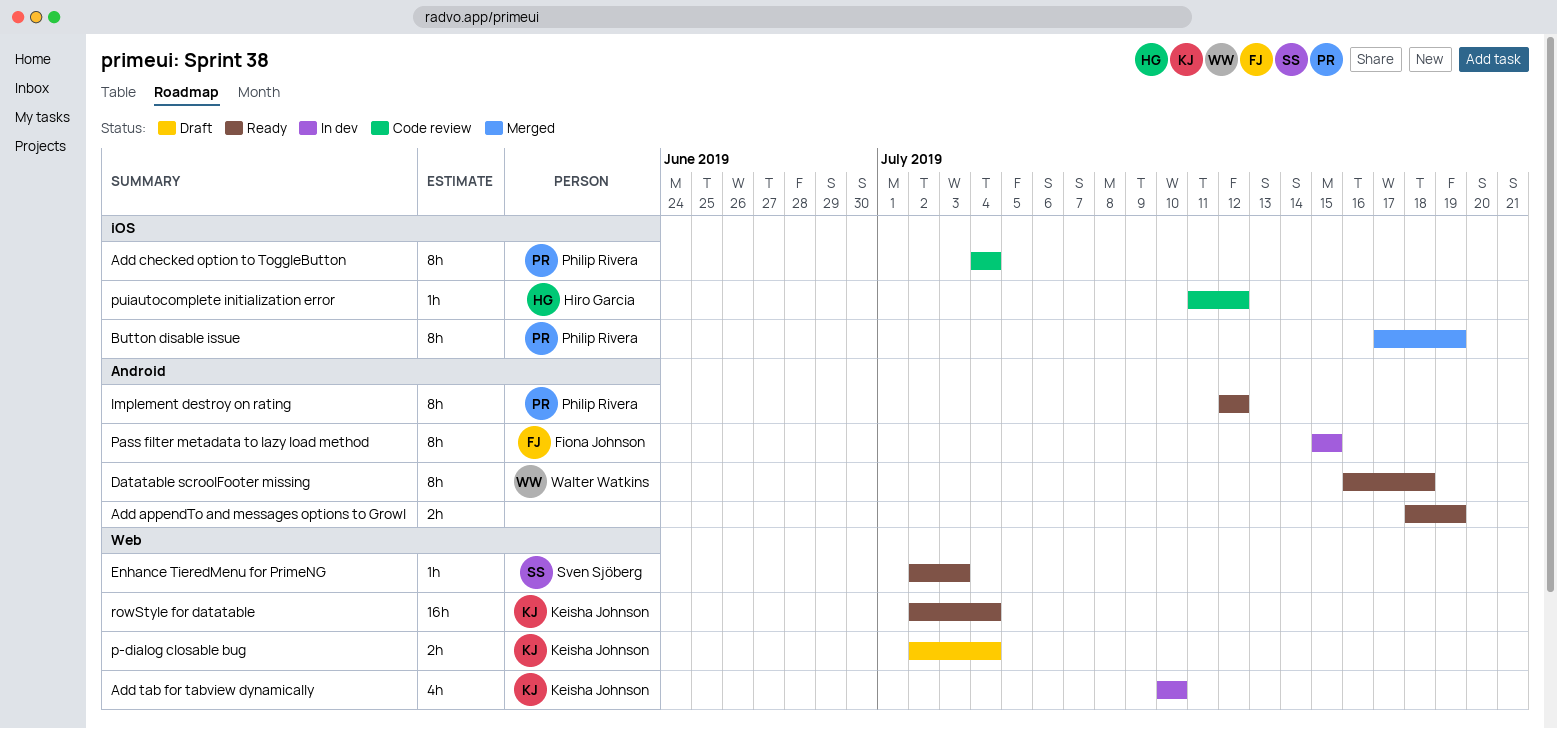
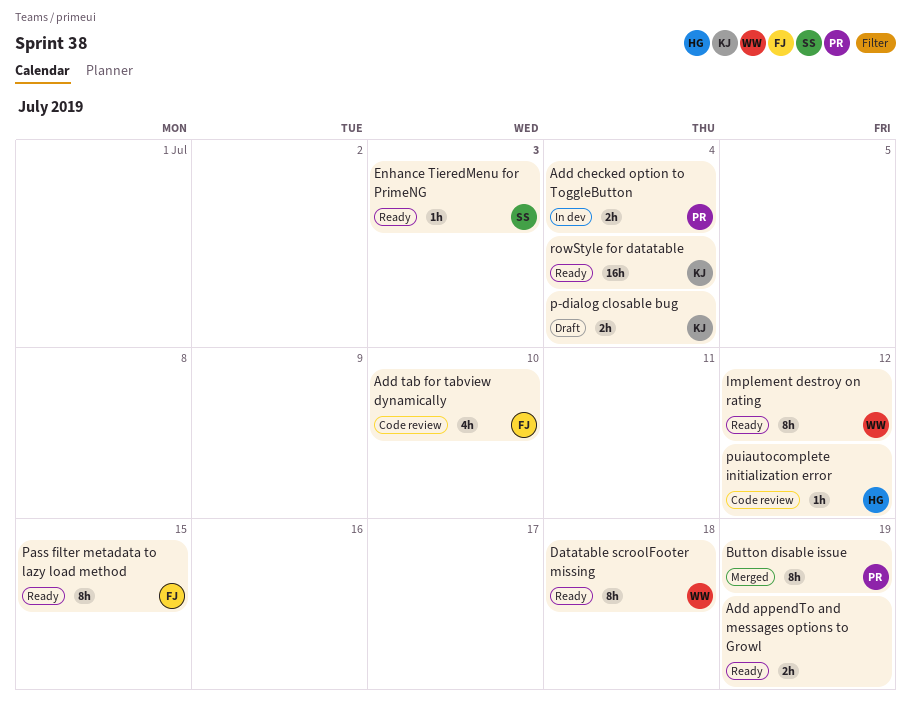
Add checked option to ToggleButton, status: Code review -> In dev
Add checked option to ToggleButton, estimate: 8h -> 2h
Add tab for tabview dynamically, status: In dev -> Code review
Add tab for tabview dynamically, owner: Keisha Johnson -> Fiona Johnson
Implement destroy on rating, owner: Philip Rivera -> Walter Watkins
Pass filter metadata to lazy load method, status: In dev -> Ready

